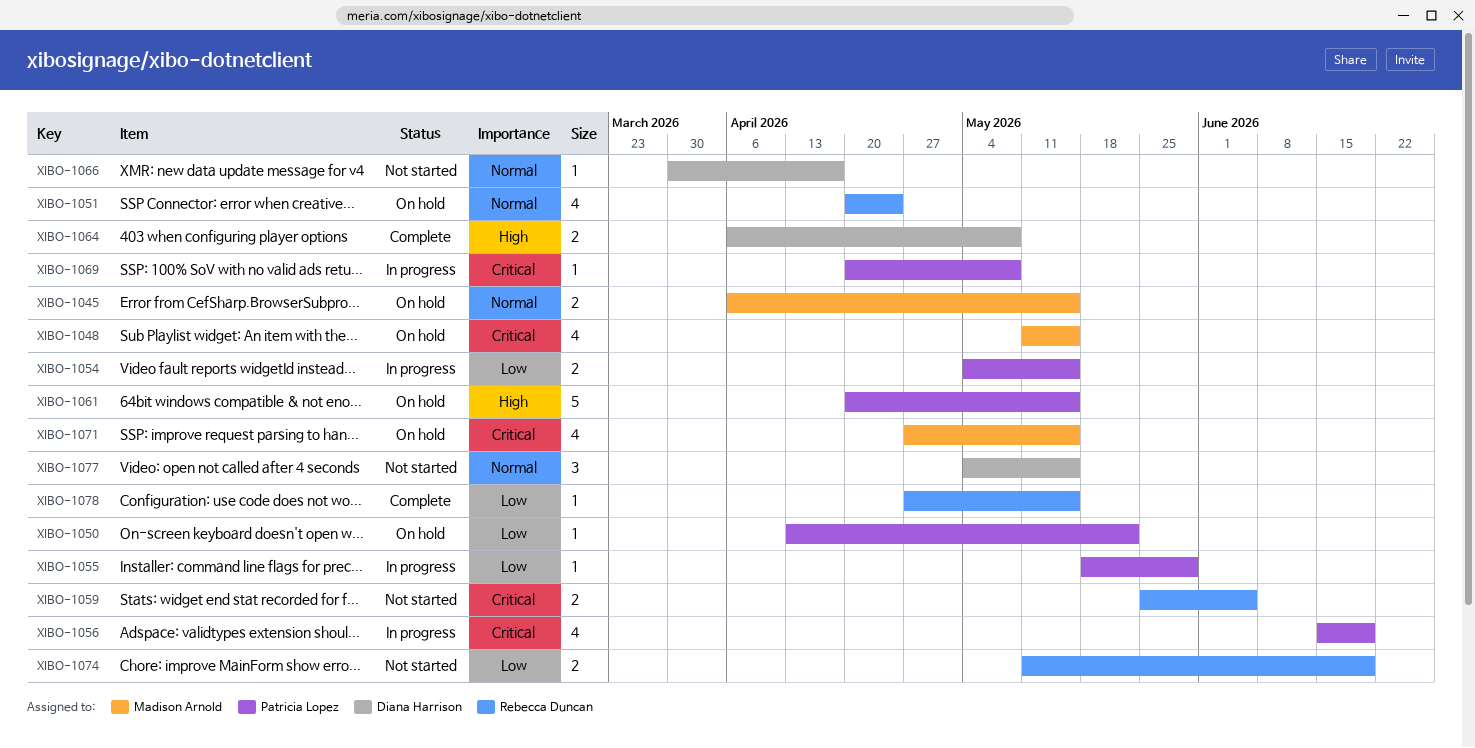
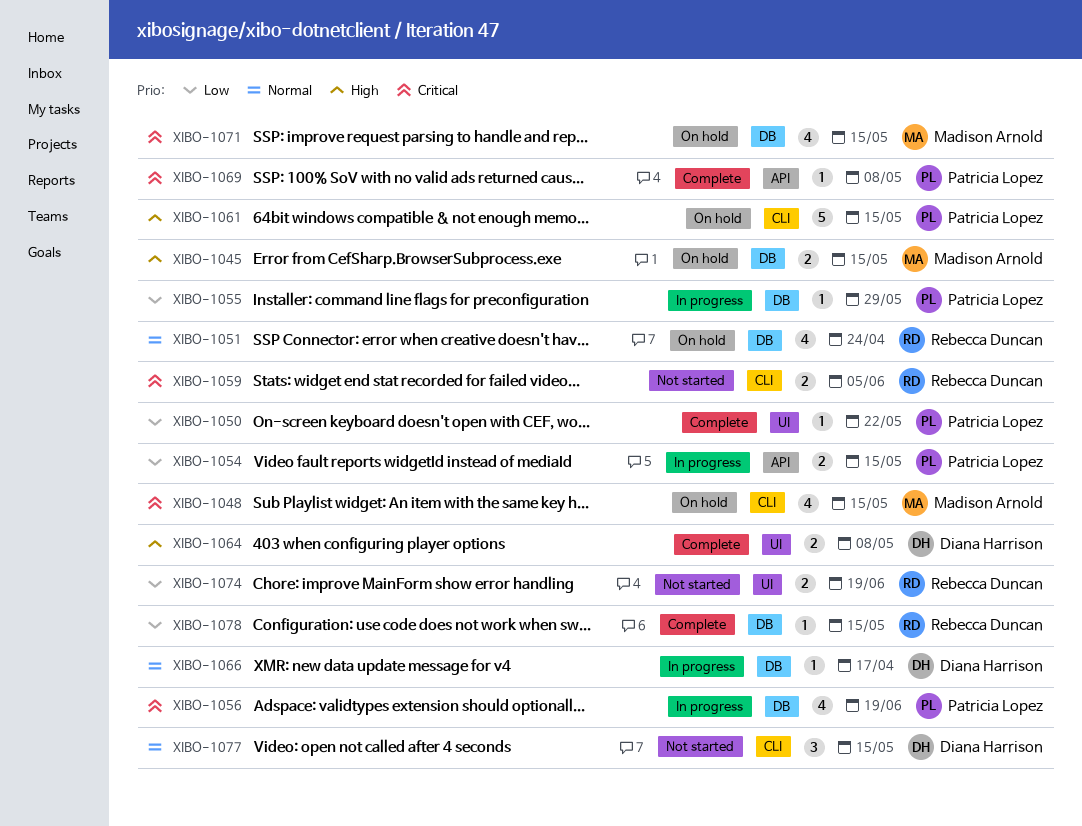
XIBO-1045, priority: Normal -> High
XIBO-1050, status: On hold -> Complete
XIBO-1066, status: Not started -> In progress
XIBO-1069, status: In progress -> Complete

